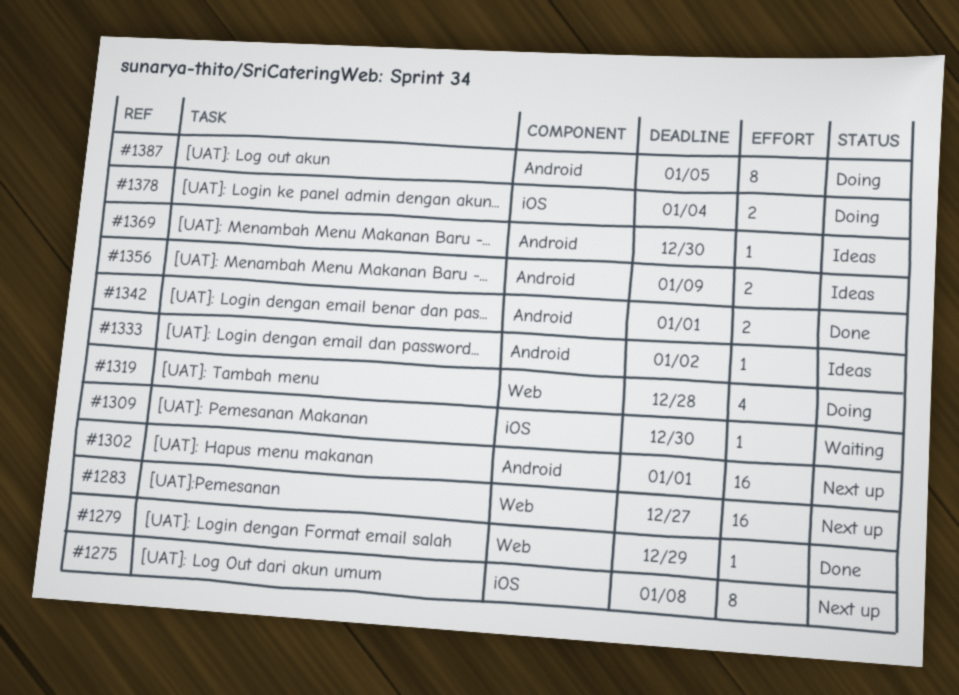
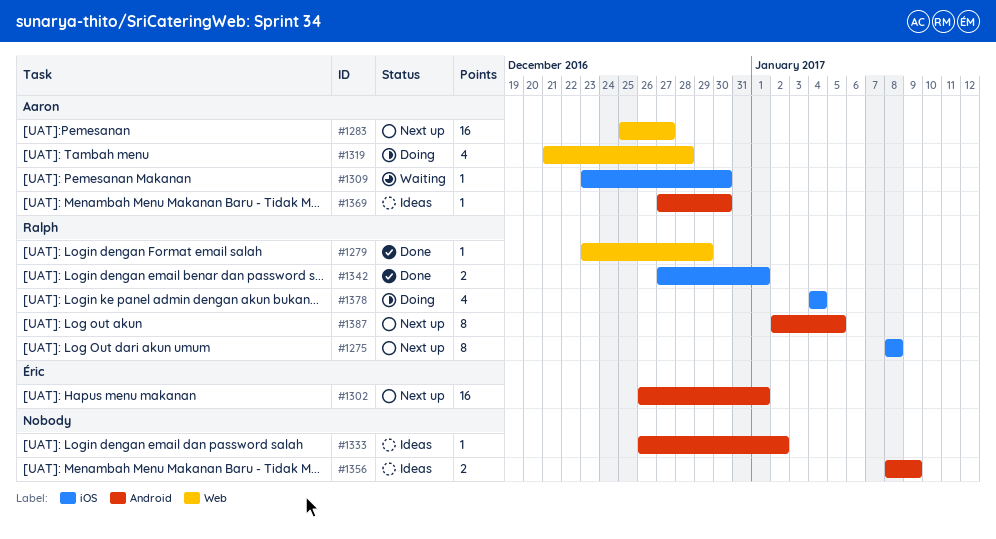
#1342, label: Android -> iOS
#1378, estimate: 2 -> 4
#1387, status: Doing -> Next up

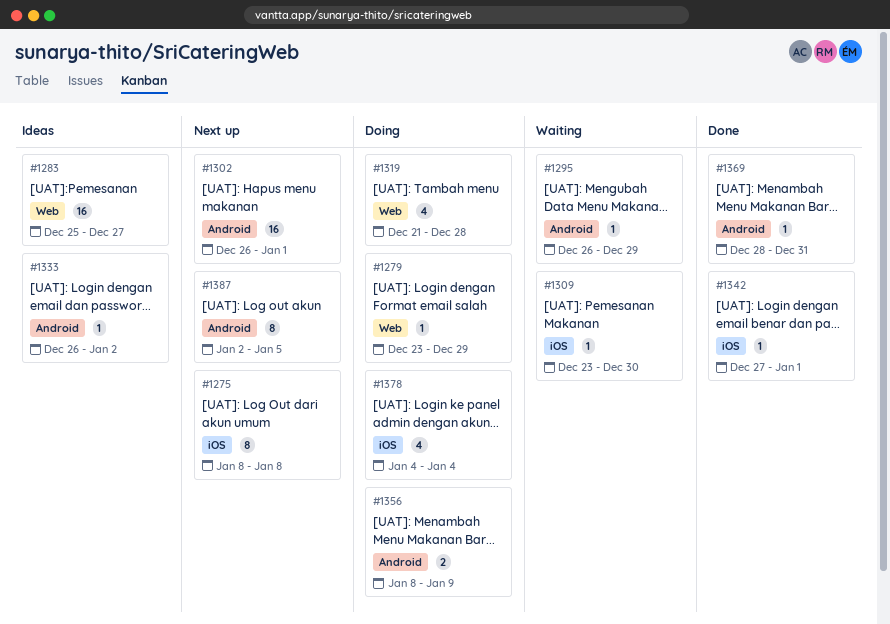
#1279, status: Done -> Doing
#1283, status: Next up -> Ideas
#1295: none -> present
#1342, estimate: 2 -> 1
#1356, status: Ideas -> Doing
#1369, status: Ideas -> Done
#1369, start: Dec 27 -> Dec 28
#1369, due: Dec 30 -> Dec 31

